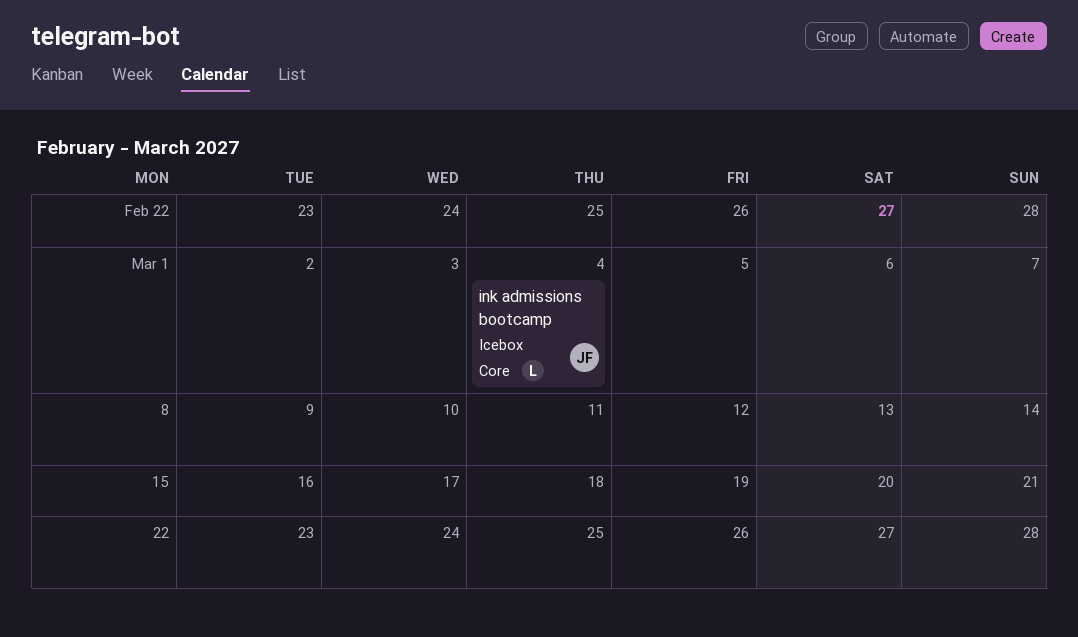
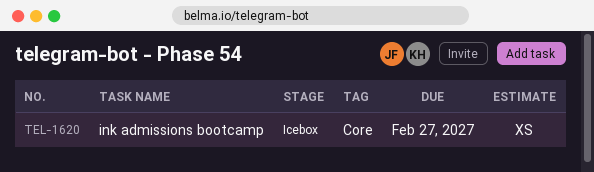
ink admissions bootcamp, estimate: L -> XS
ink admissions bootcamp, due: Mar 4 -> Feb 27

